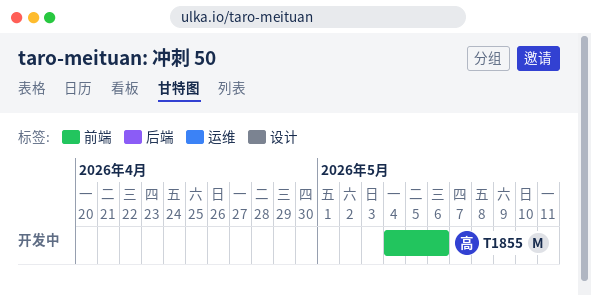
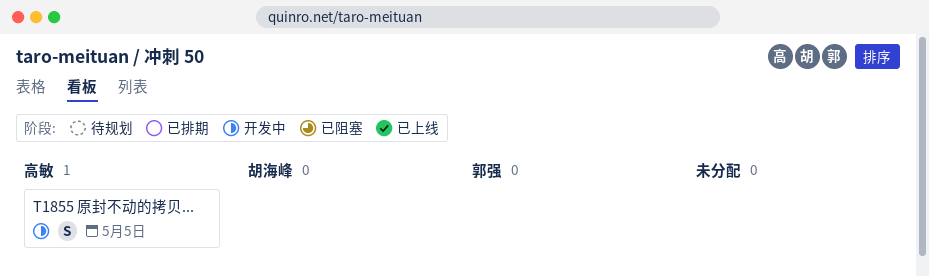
T1855, estimate: M -> S
T1855, due: May 6 -> May 5

